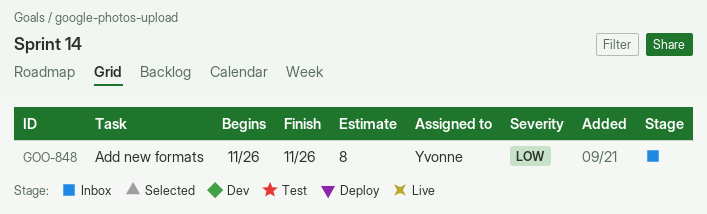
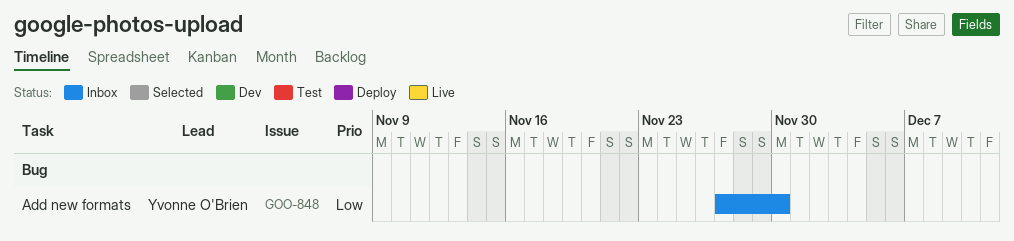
GOO-848, start: Nov 26 -> Nov 27
GOO-848, due: Nov 26 -> Nov 30

